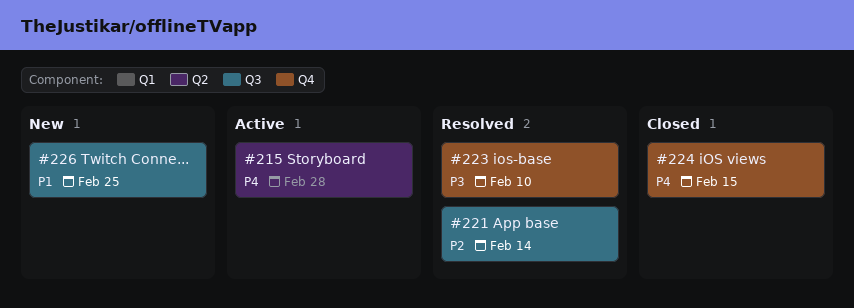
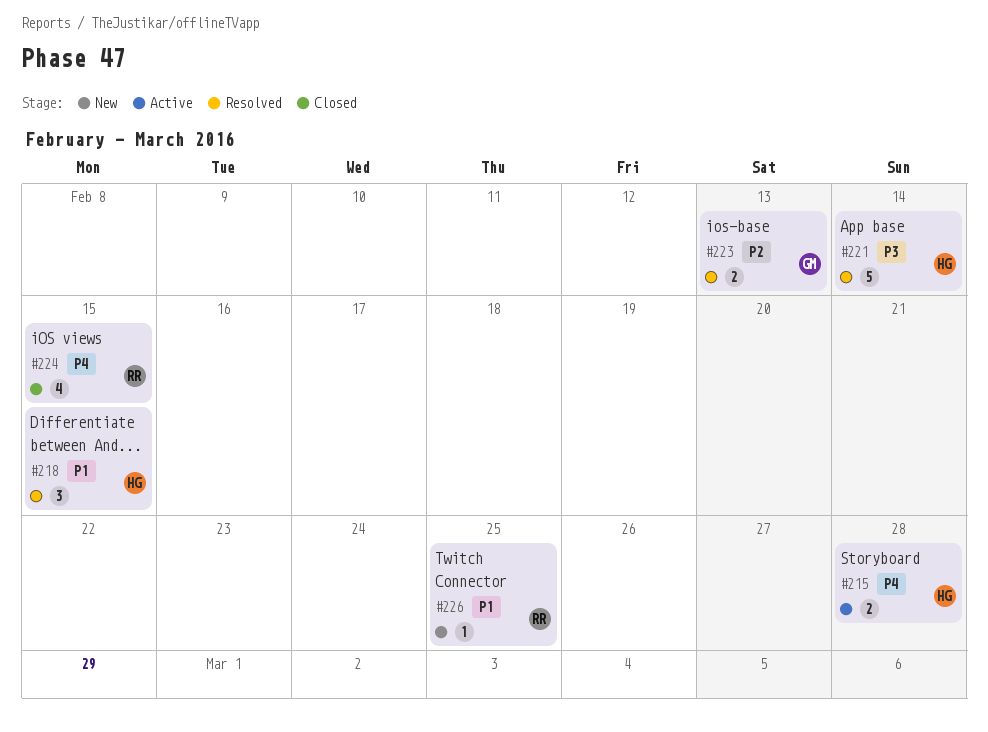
#218: none -> present
#221, priority: P2 -> P3
#223, priority: P3 -> P2
#223, due: Feb 10 -> Feb 13

